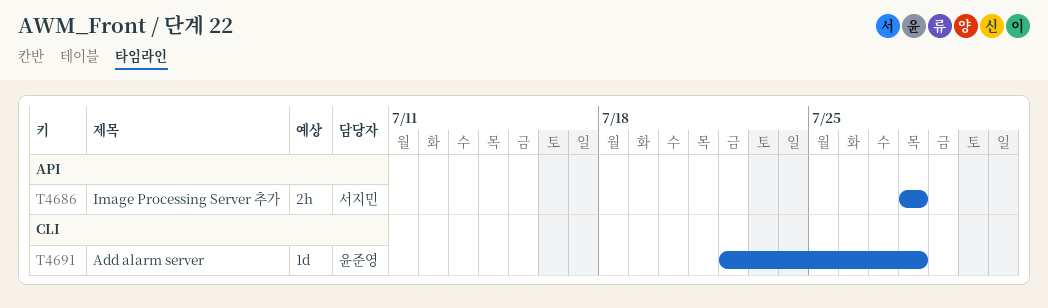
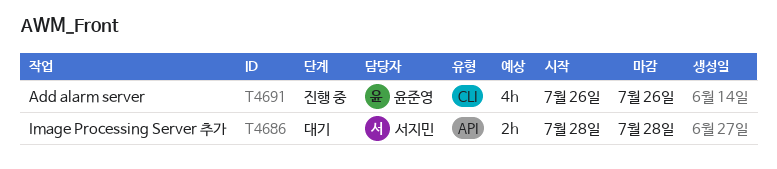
T4691, estimate: 1d -> 4h
T4691, start: Jul 22 -> Jul 26
T4691, due: Jul 28 -> Jul 26

